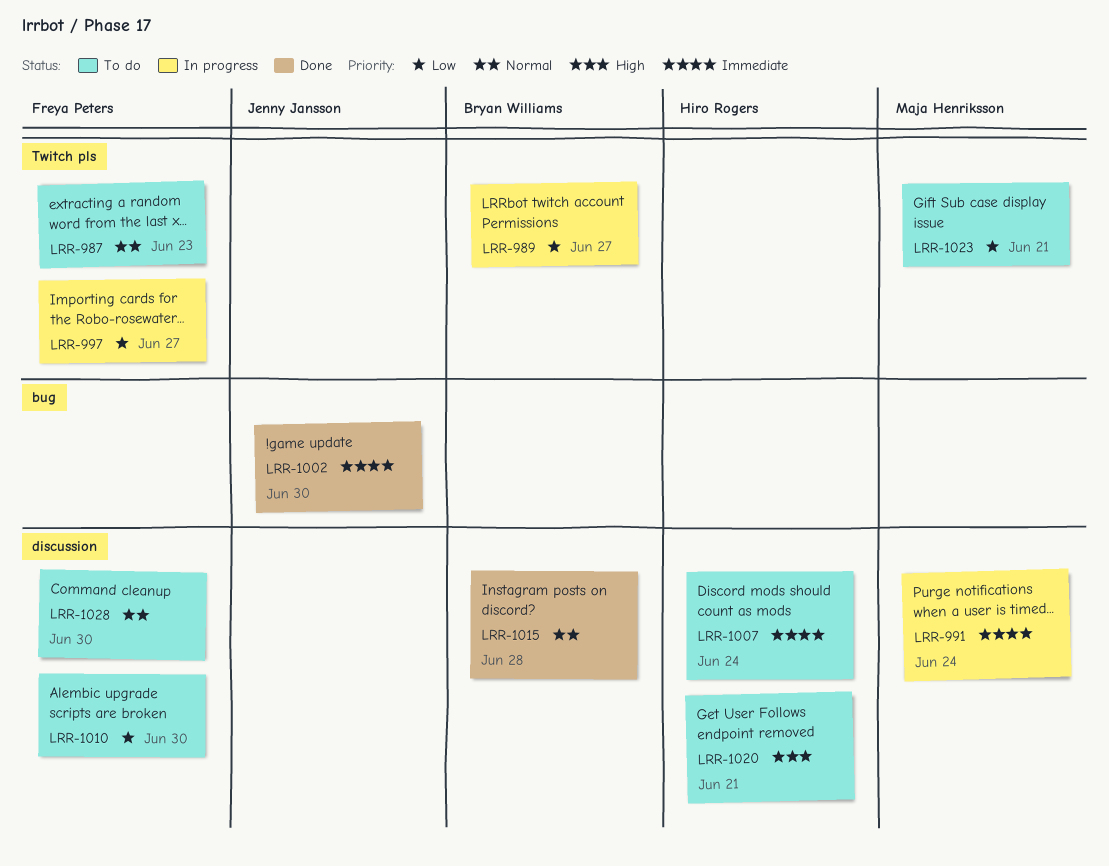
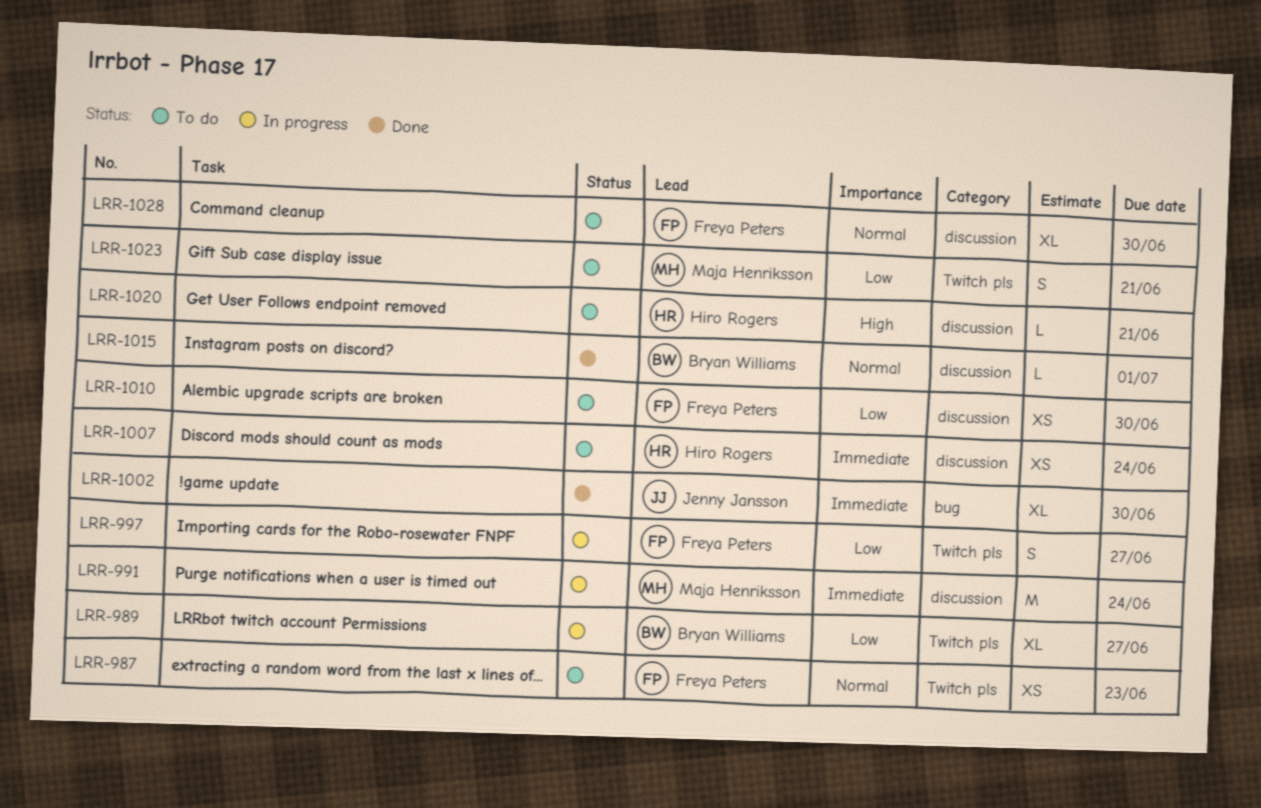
LRR-1015, due: Jun 28 -> Jul 1

